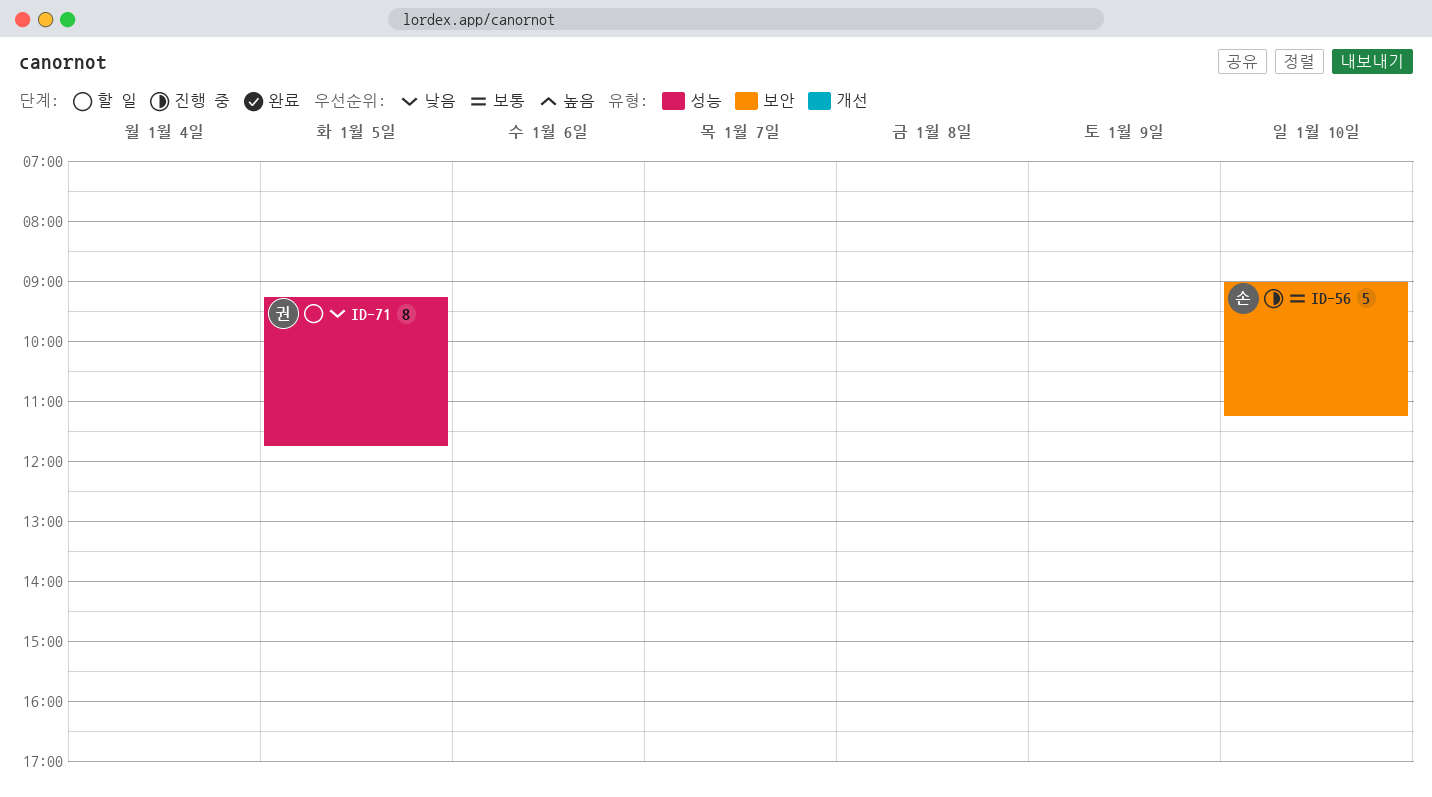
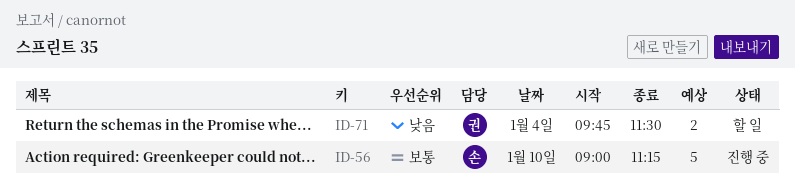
ID-71, estimate: 8 -> 2
ID-71, day: Jan 5 -> Jan 4
ID-71, begins: 09:15 -> 09:45
ID-71, ends: 11:45 -> 11:30

